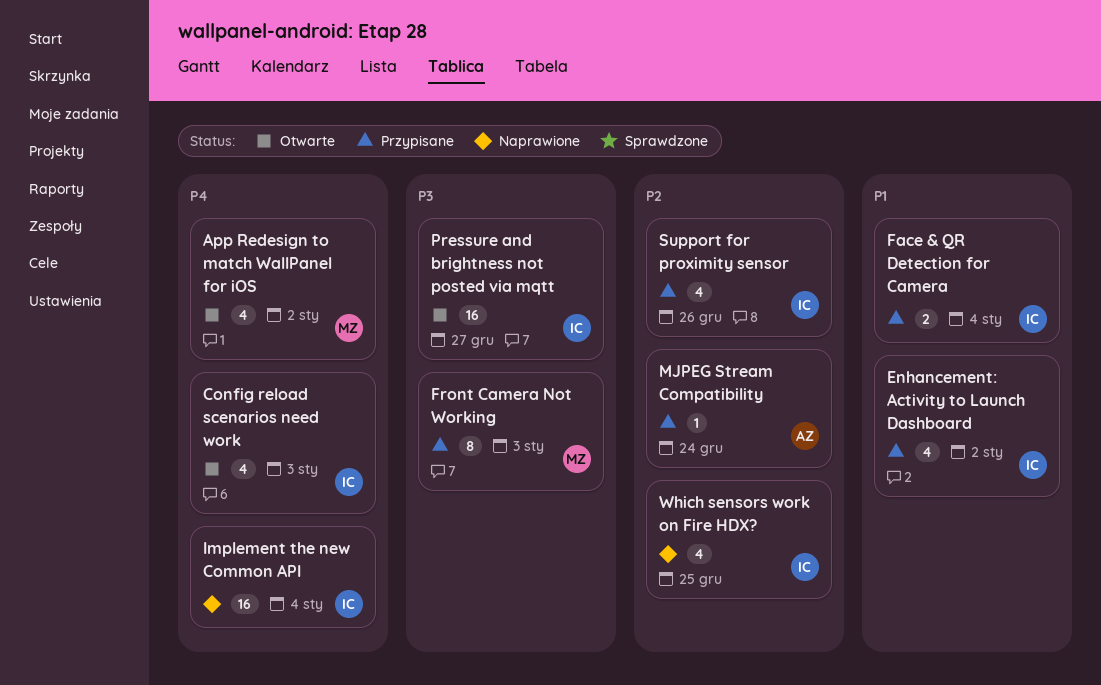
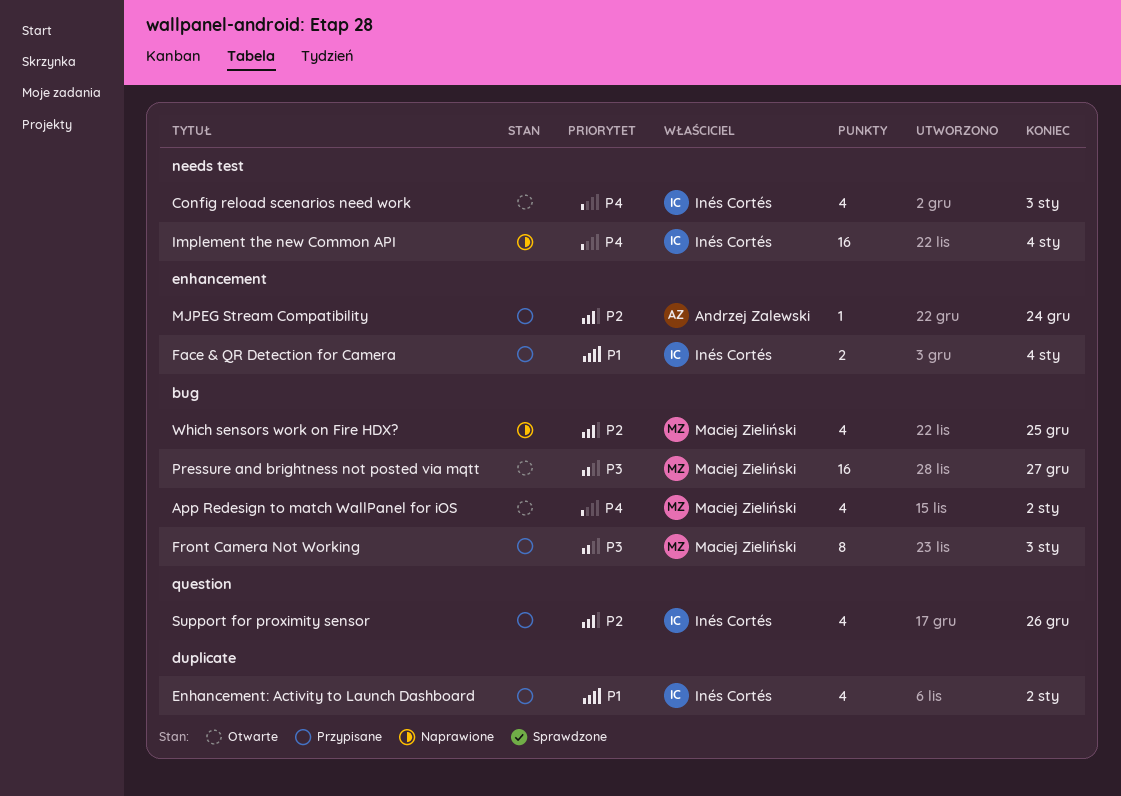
Pressure and brightness not posted via mqtt, owner: Inés Cortés -> Maciej Zieliński
Which sensors work on Fire HDX?, owner: Inés Cortés -> Maciej Zieliński

